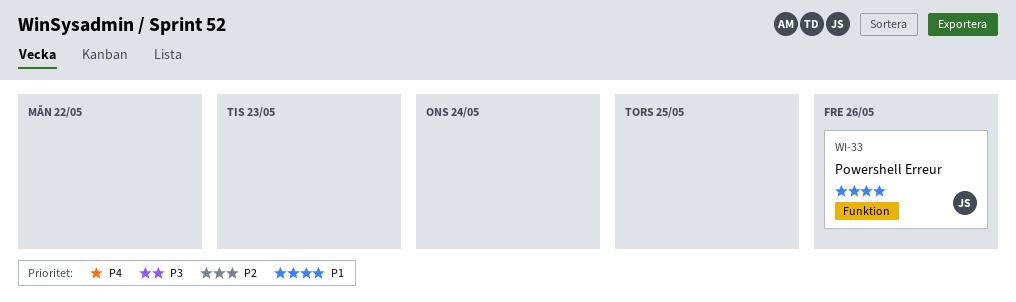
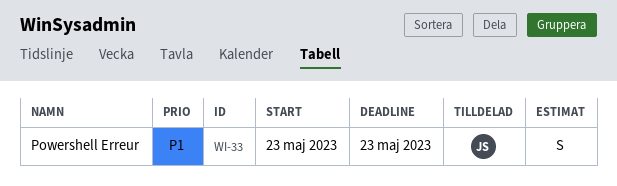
WI-33, due: May 26 -> May 23

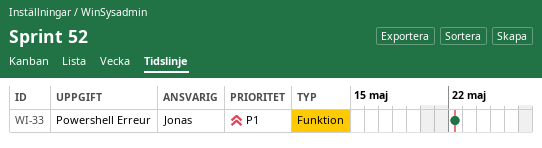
WI-33, start: May 23 -> May 22
WI-33, due: May 23 -> May 22

